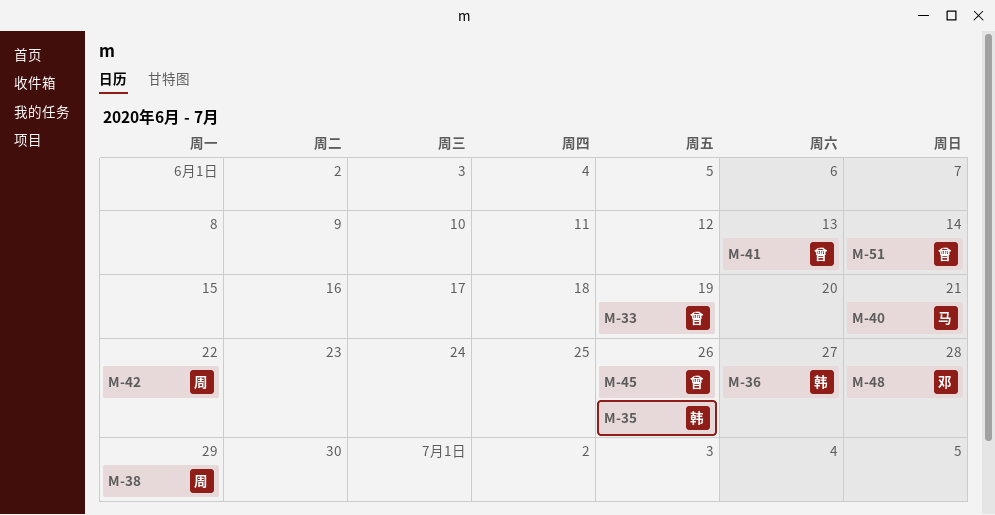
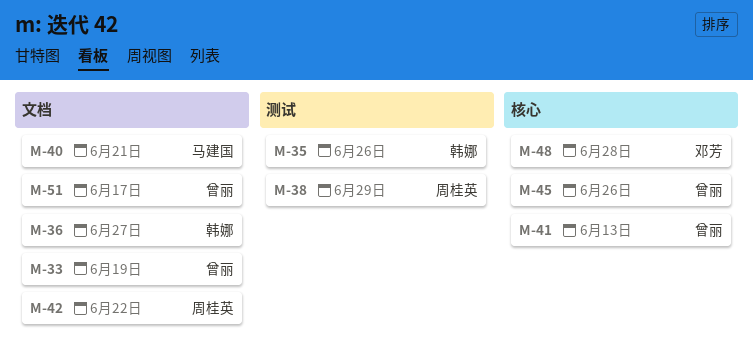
M-51, due: Jun 14 -> Jun 17

